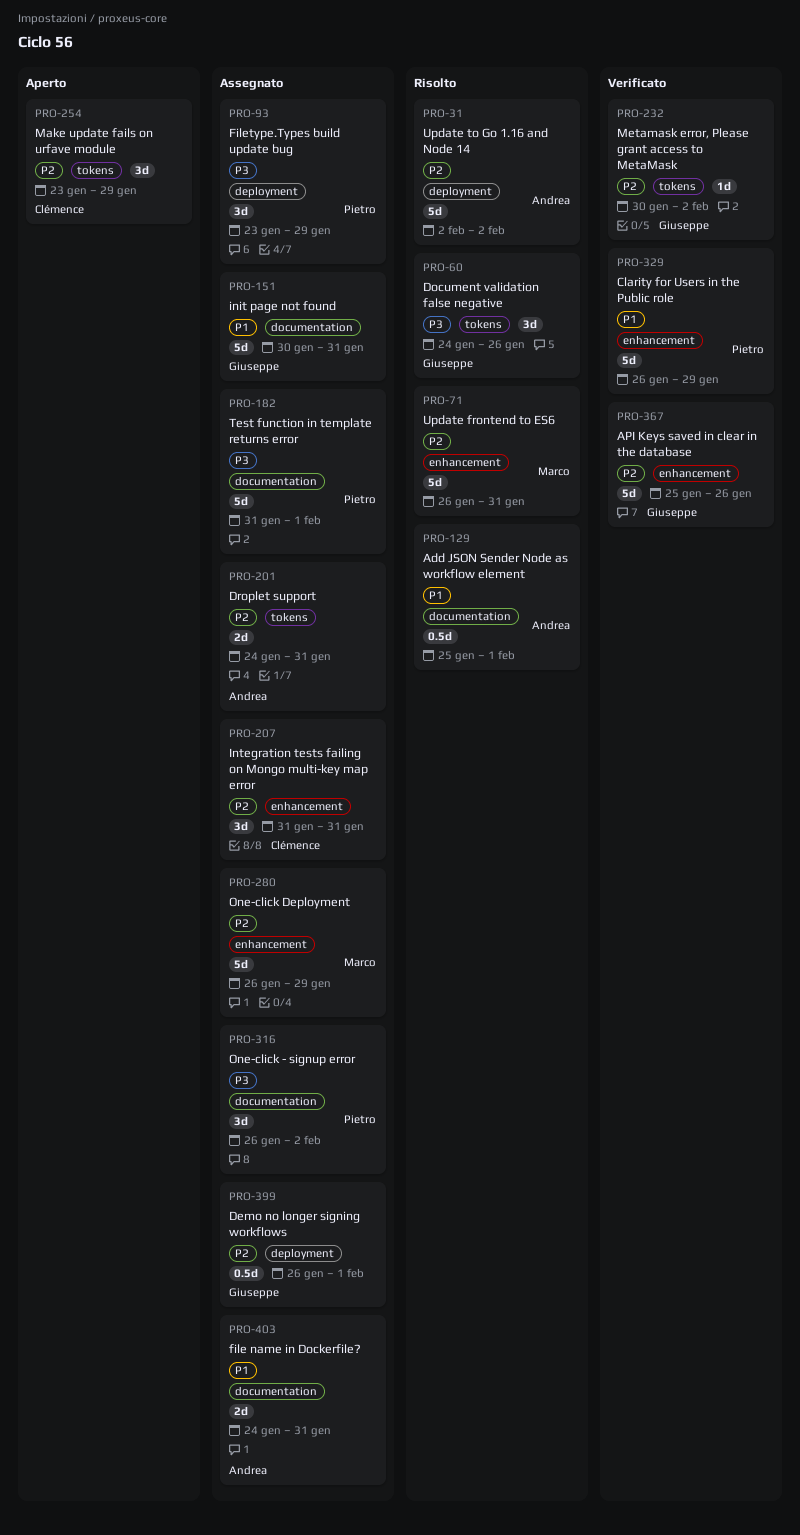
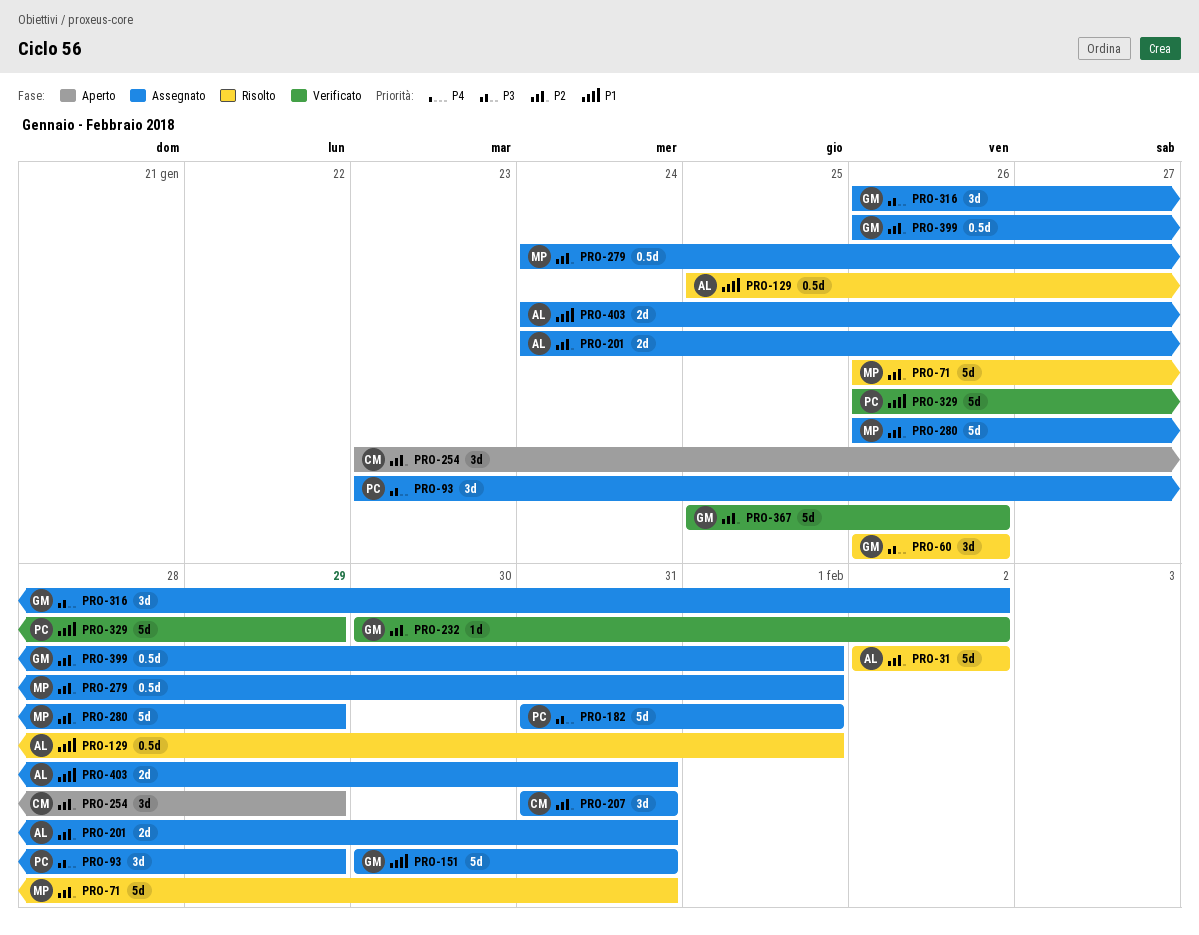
PRO-60, start: Jan 24 -> Jan 26
PRO-279: none -> present
PRO-316, owner: Pietro -> Giuseppe

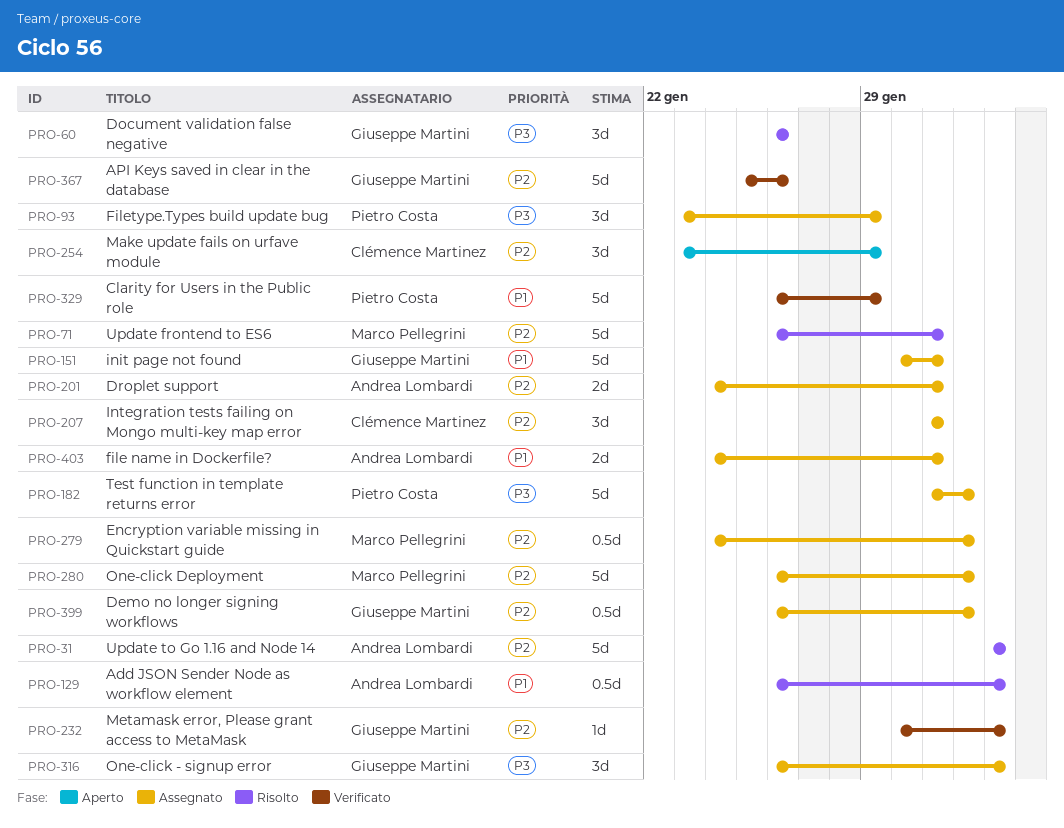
PRO-129, start: Jan 25 -> Jan 26
PRO-129, due: Feb 1 -> Feb 2
PRO-280, due: Jan 29 -> Feb 1

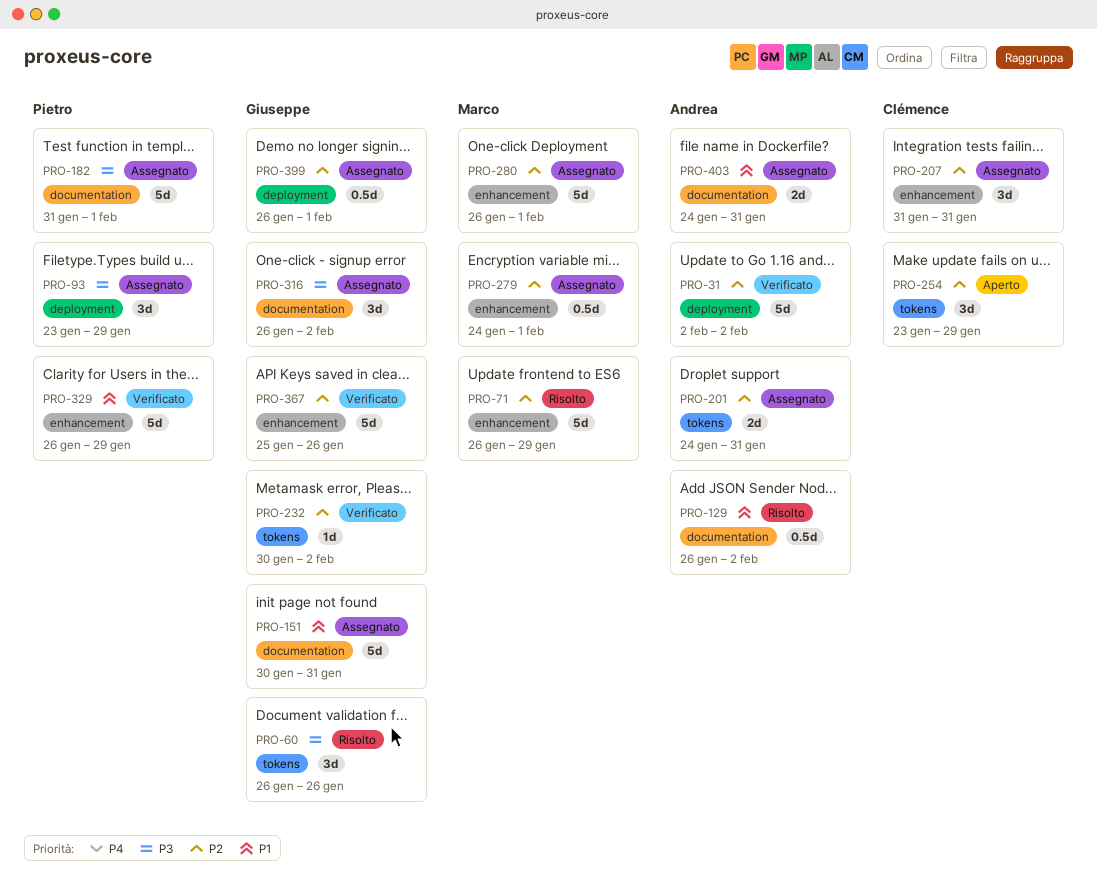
PRO-31, status: Risolto -> Verificato
PRO-71, due: Jan 31 -> Jan 29

